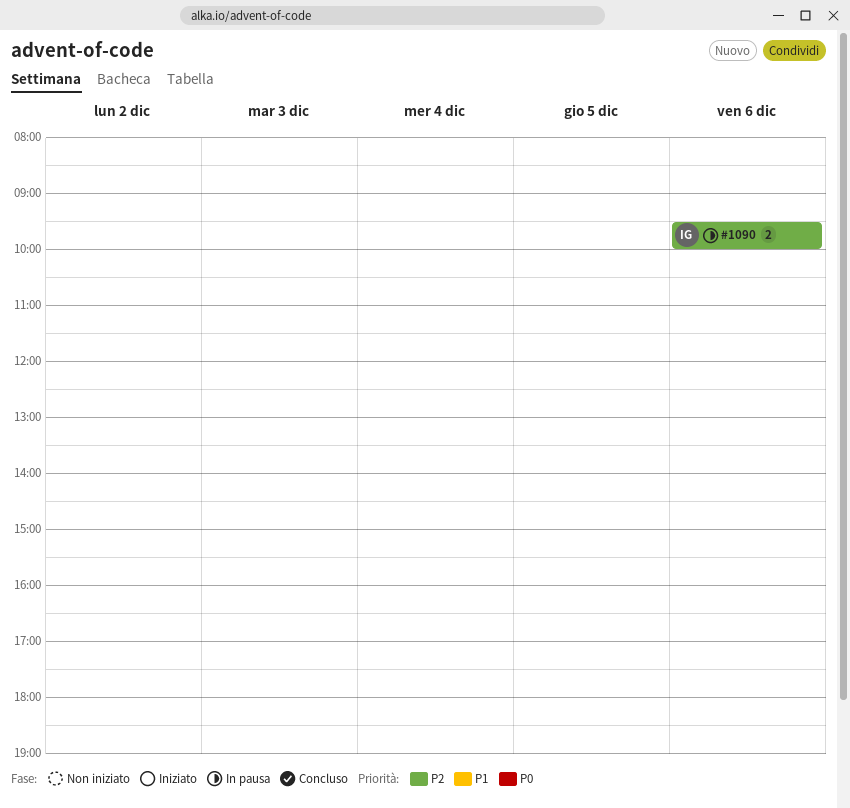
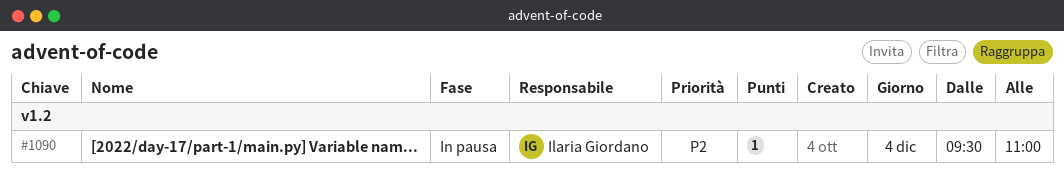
#1090, estimate: 2 -> 1
#1090, day: Dec 6 -> Dec 4
#1090, ends: 10:00 -> 11:00

